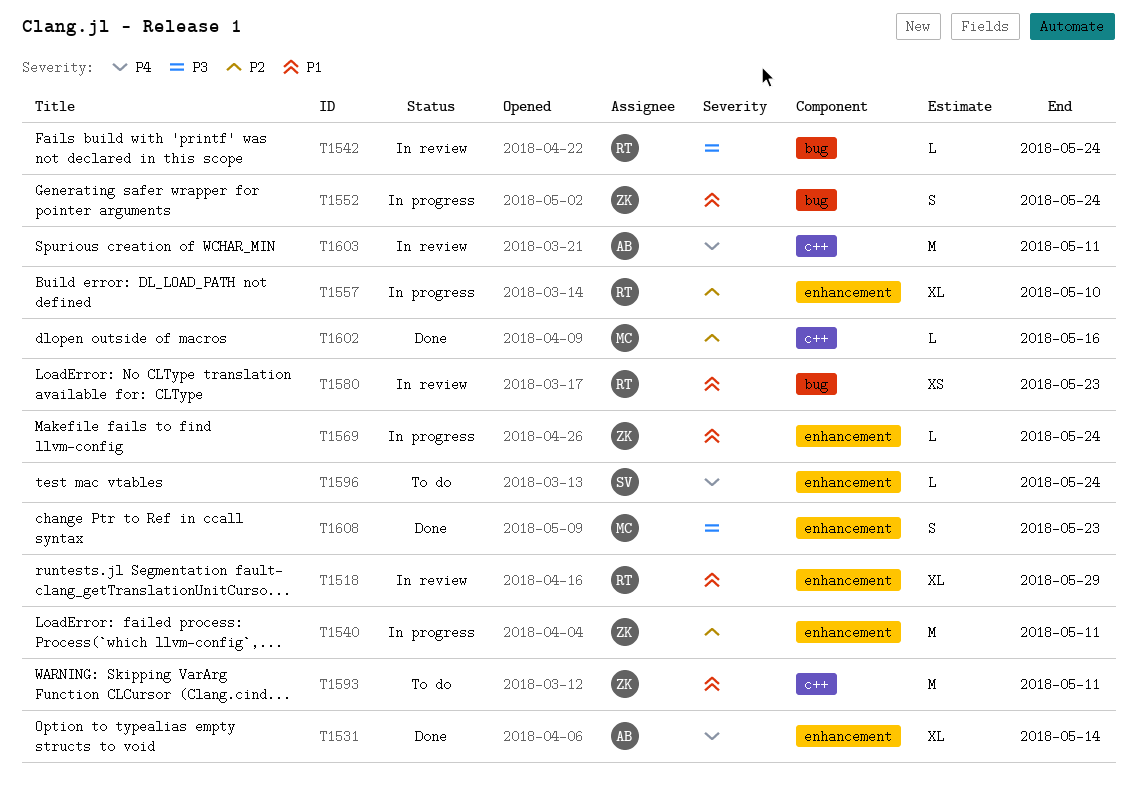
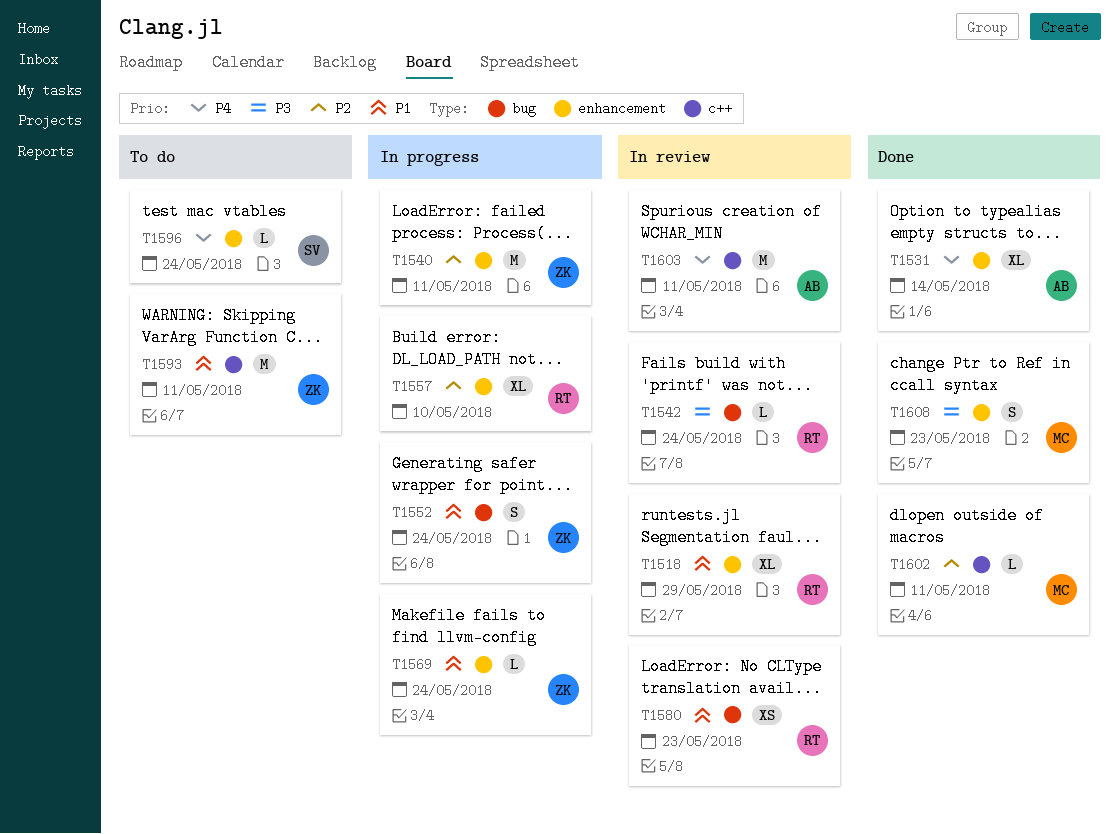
T1602, due: May 16 -> May 11

